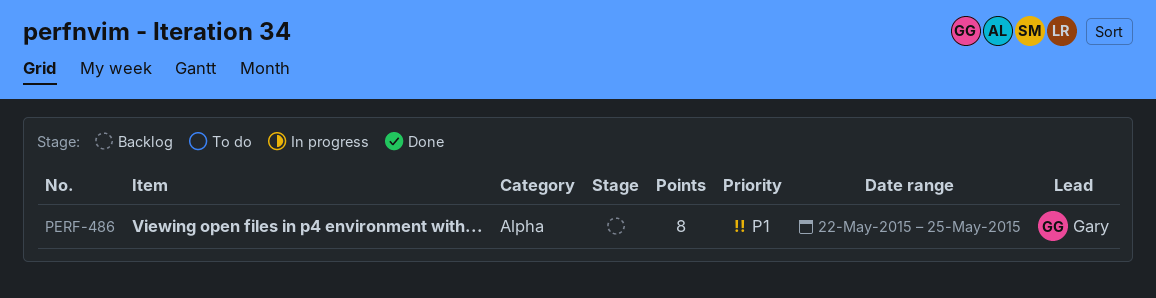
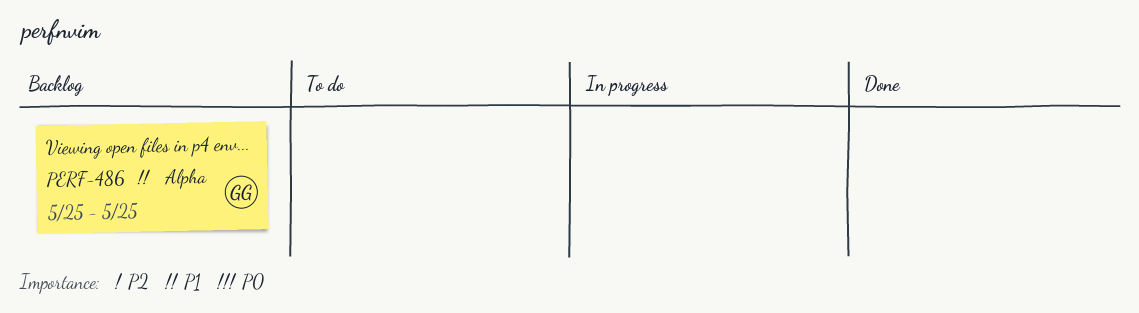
PERF-486, start: May 22 -> May 25

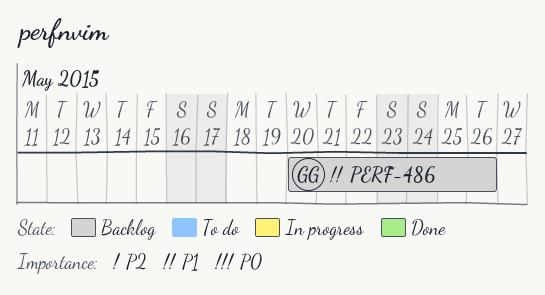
PERF-486, start: May 25 -> May 20
PERF-486, due: May 25 -> May 26

